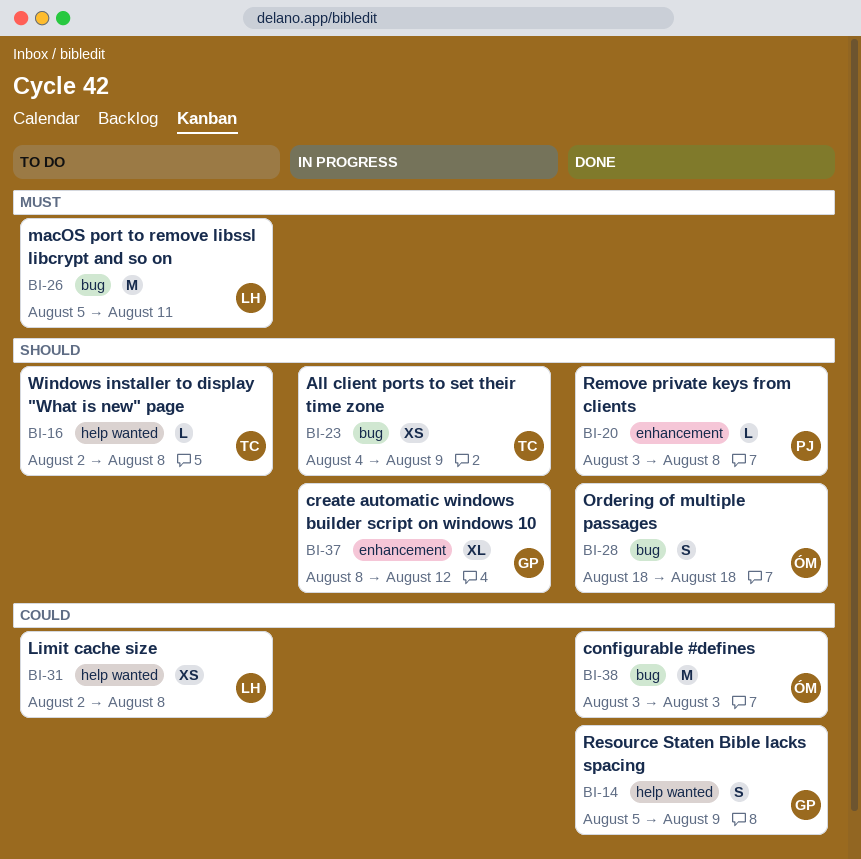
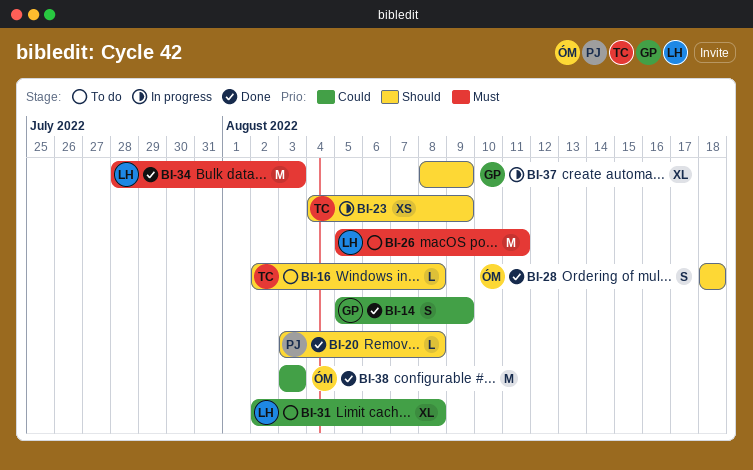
BI-31, estimate: XS -> XL
BI-34: none -> present
BI-37, due: Aug 12 -> Aug 9

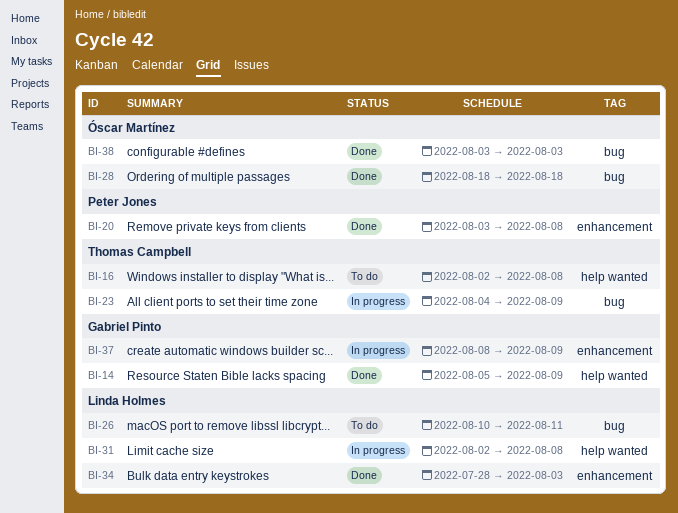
BI-26, start: Aug 5 -> Aug 10
BI-31, status: To do -> In progress

